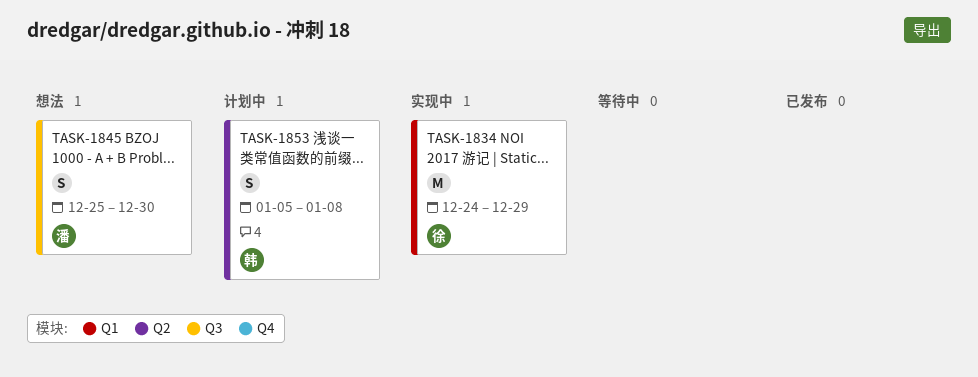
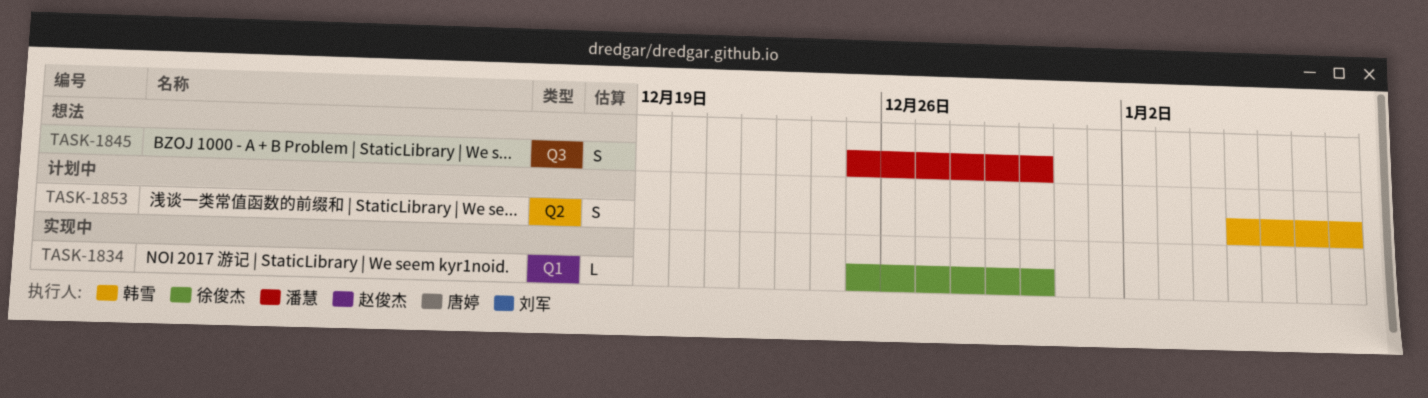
TASK-1834, estimate: M -> L
TASK-1834, start: Dec 24 -> Dec 25
TASK-1834, due: Dec 29 -> Dec 30

